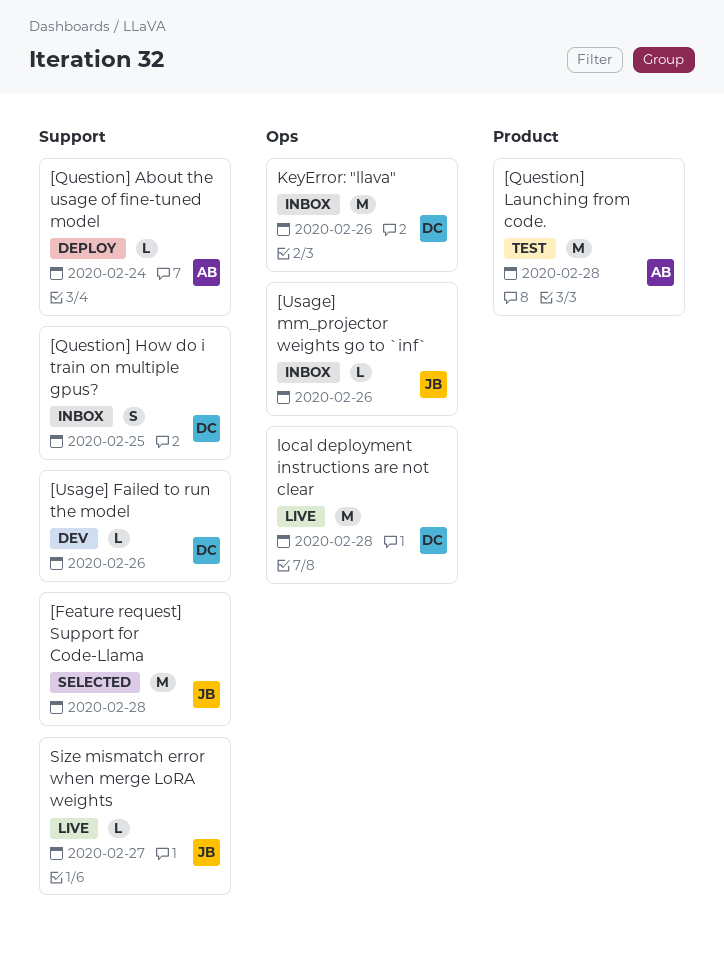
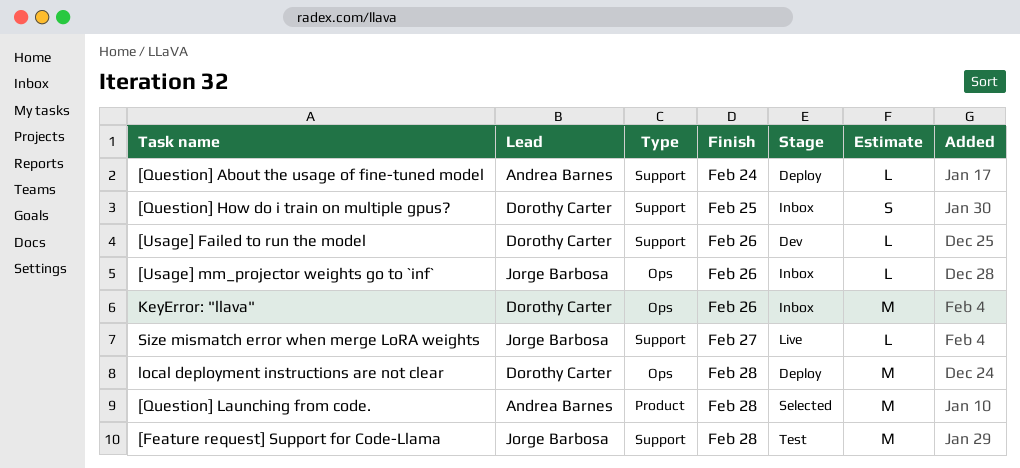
[Feature request] Support for Code-Llama, status: Selected -> Test
[Question] Launching from code., status: Test -> Selected
local deployment instructions are not clear, status: Live -> Deploy

